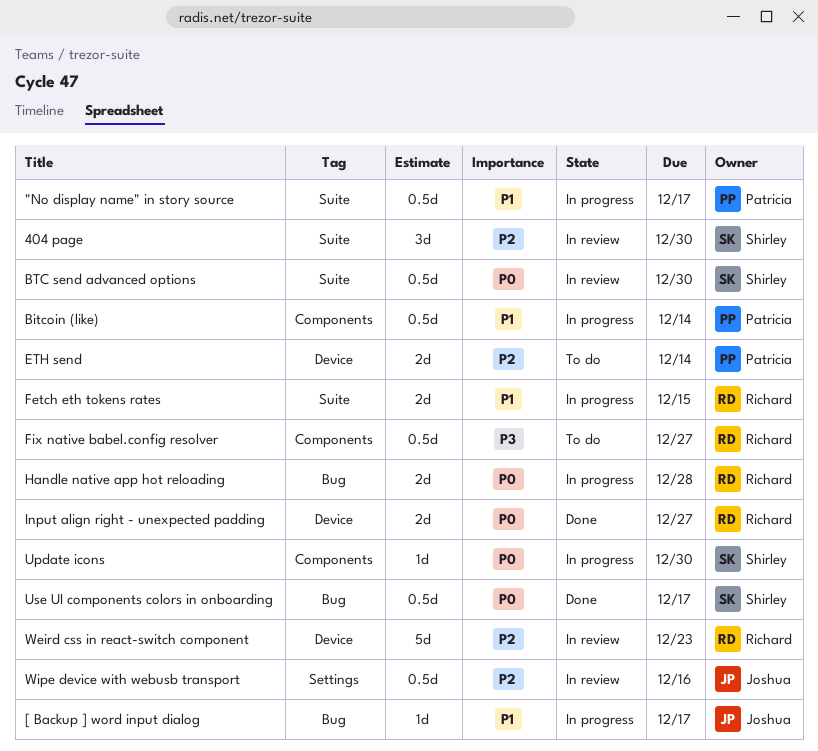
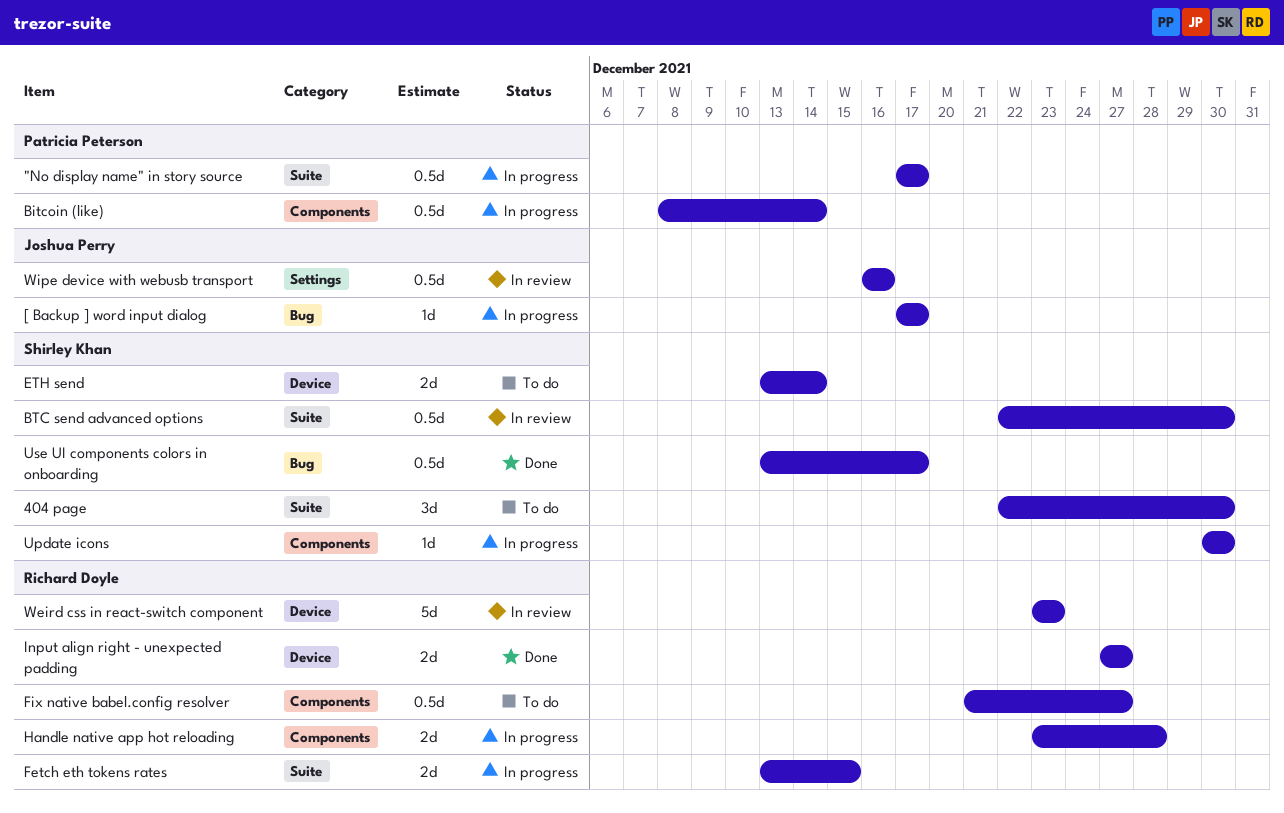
404 page, status: In review -> To do
ETH send, owner: Patricia Peterson -> Shirley Khan
Handle native app hot reloading, label: Bug -> Components

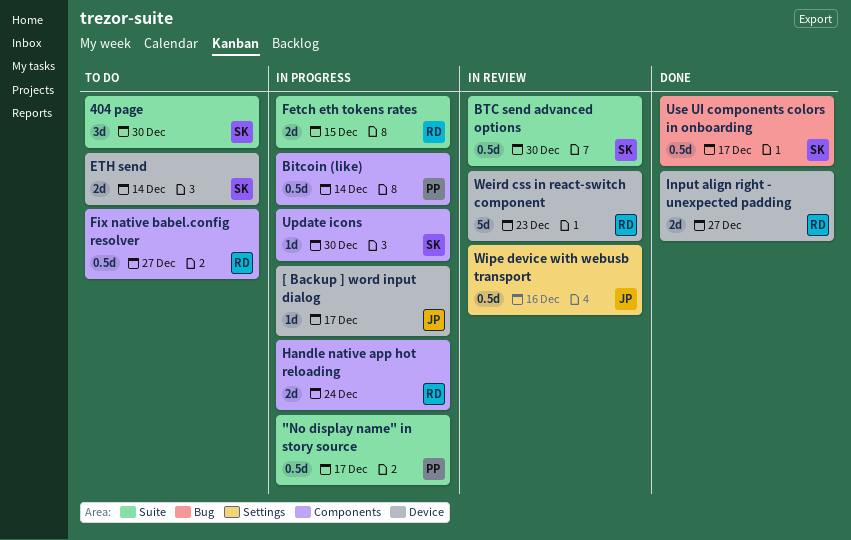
[ Backup ] word input dialog, label: Bug -> Device
Handle native app hot reloading, due: Dec 28 -> Dec 24

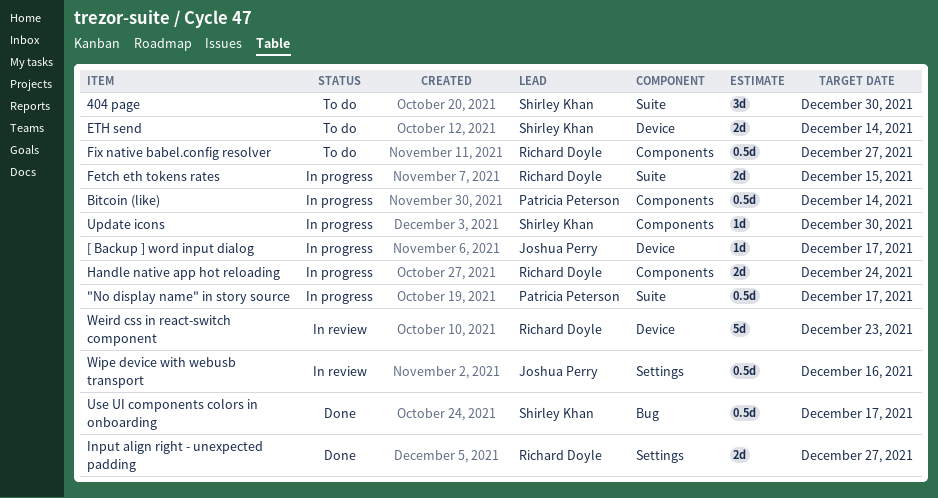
BTC send advanced options: present -> none
Input align right - unexpected padding, label: Device -> Settings

